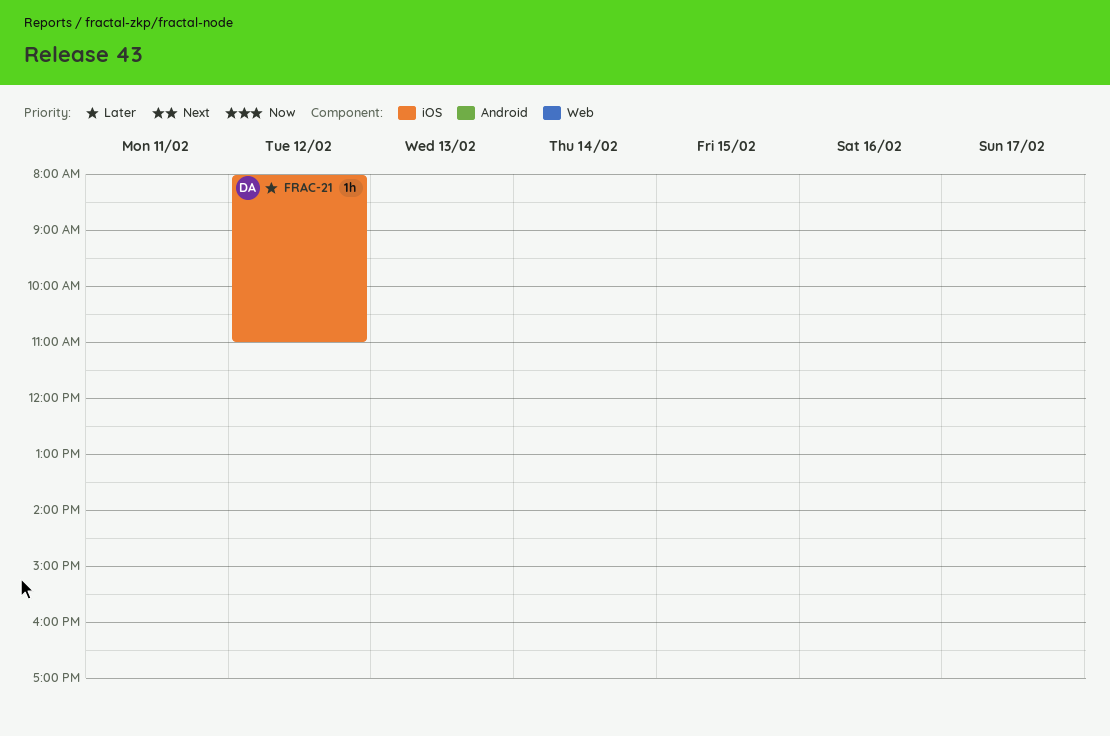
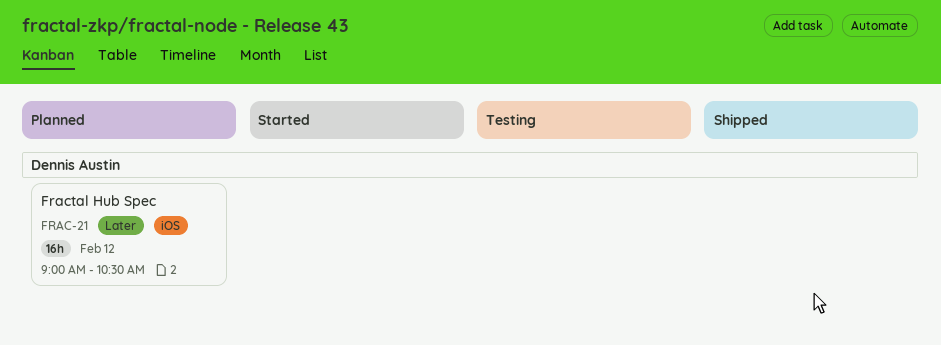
FRAC-21, estimate: 1h -> 16h
FRAC-21, begins: 08:00 -> 09:00
FRAC-21, ends: 11:00 -> 10:30

